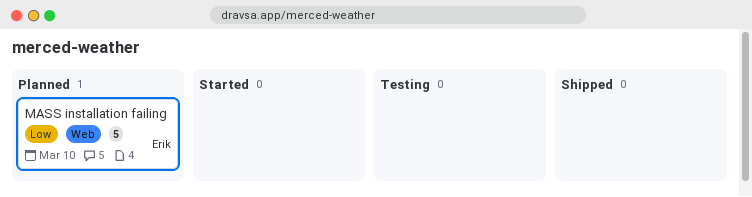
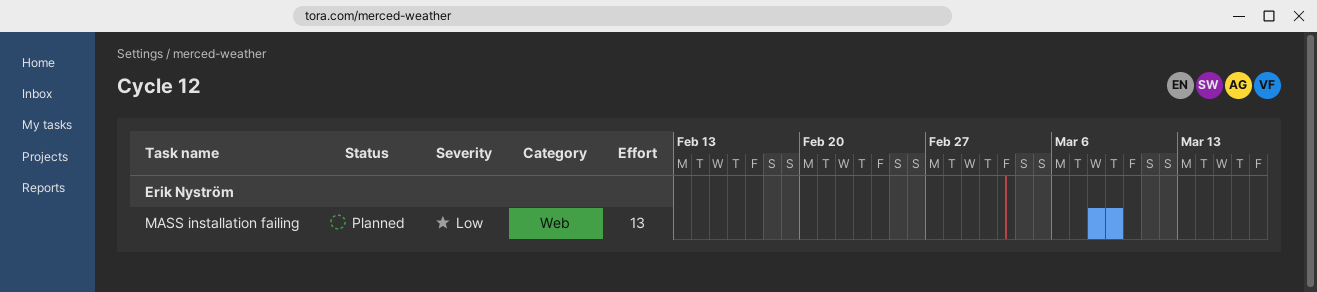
MASS installation failing, estimate: 5 -> 13
MASS installation failing, due: Mar 10 -> Mar 9

